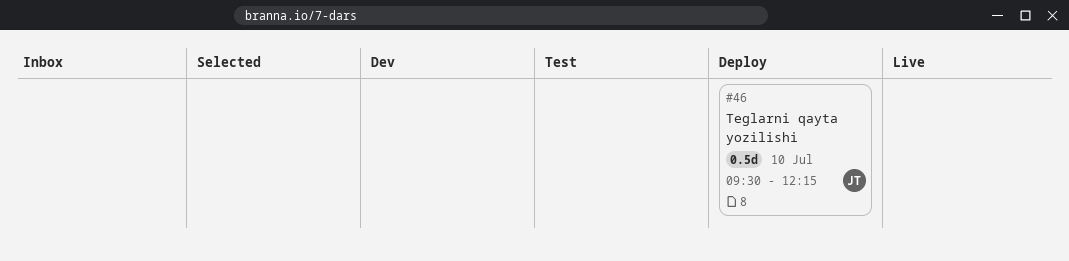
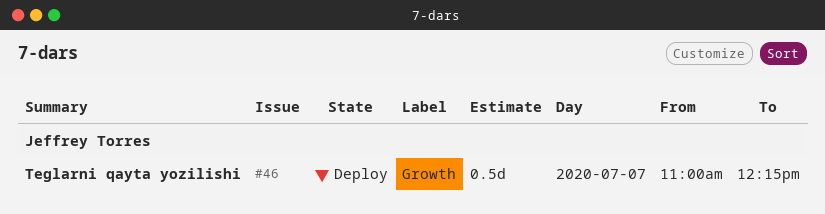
#46, day: Jul 10 -> Jul 7
#46, begins: 09:30 -> 11:00

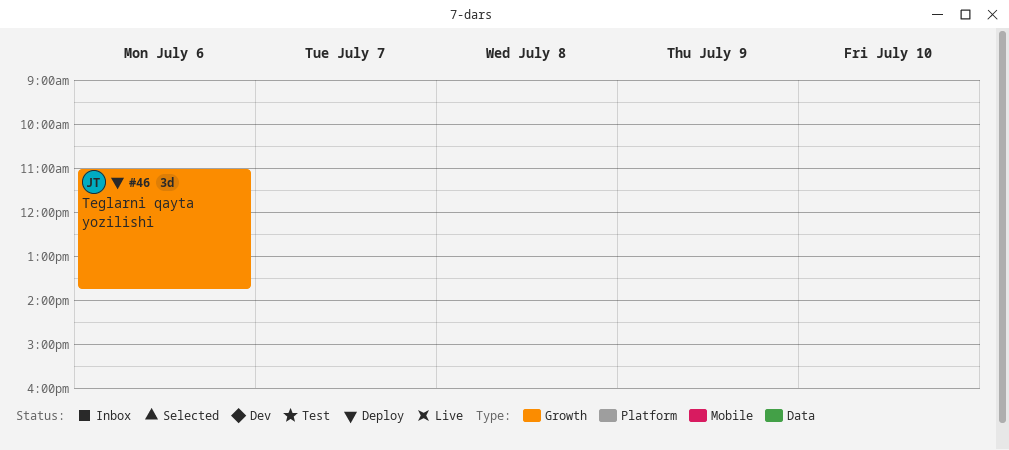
#46, estimate: 0.5d -> 3d
#46, day: Jul 7 -> Jul 6
#46, ends: 12:15 -> 13:45

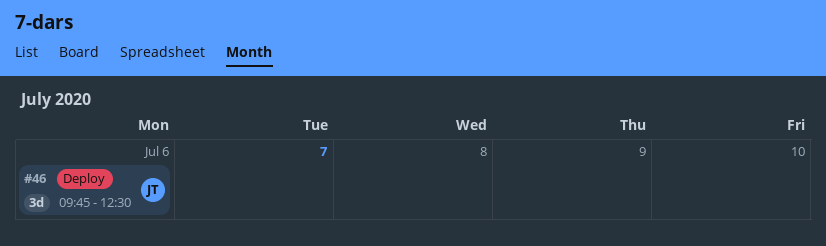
#46, begins: 11:00 -> 09:45
#46, ends: 13:45 -> 12:30

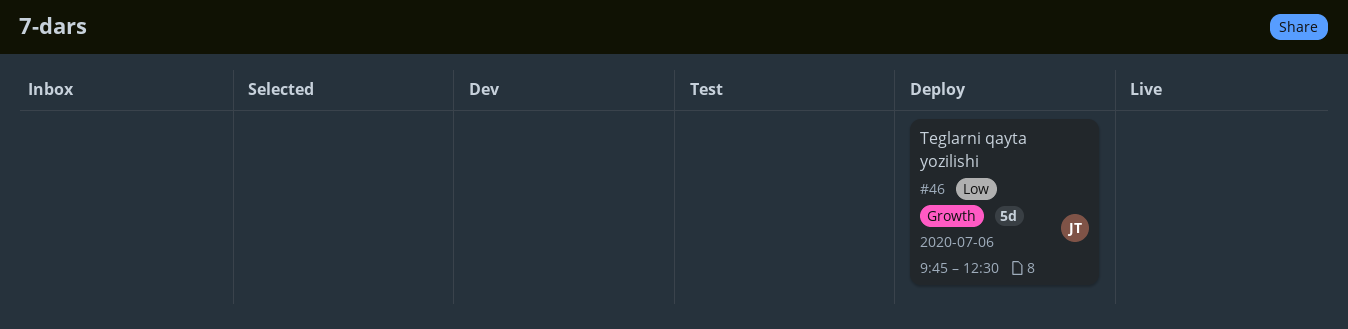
#46, estimate: 3d -> 5d

